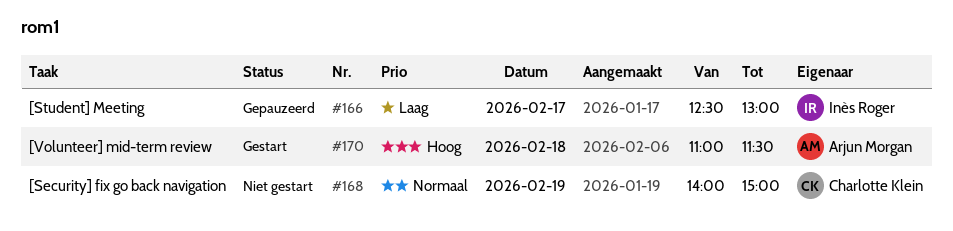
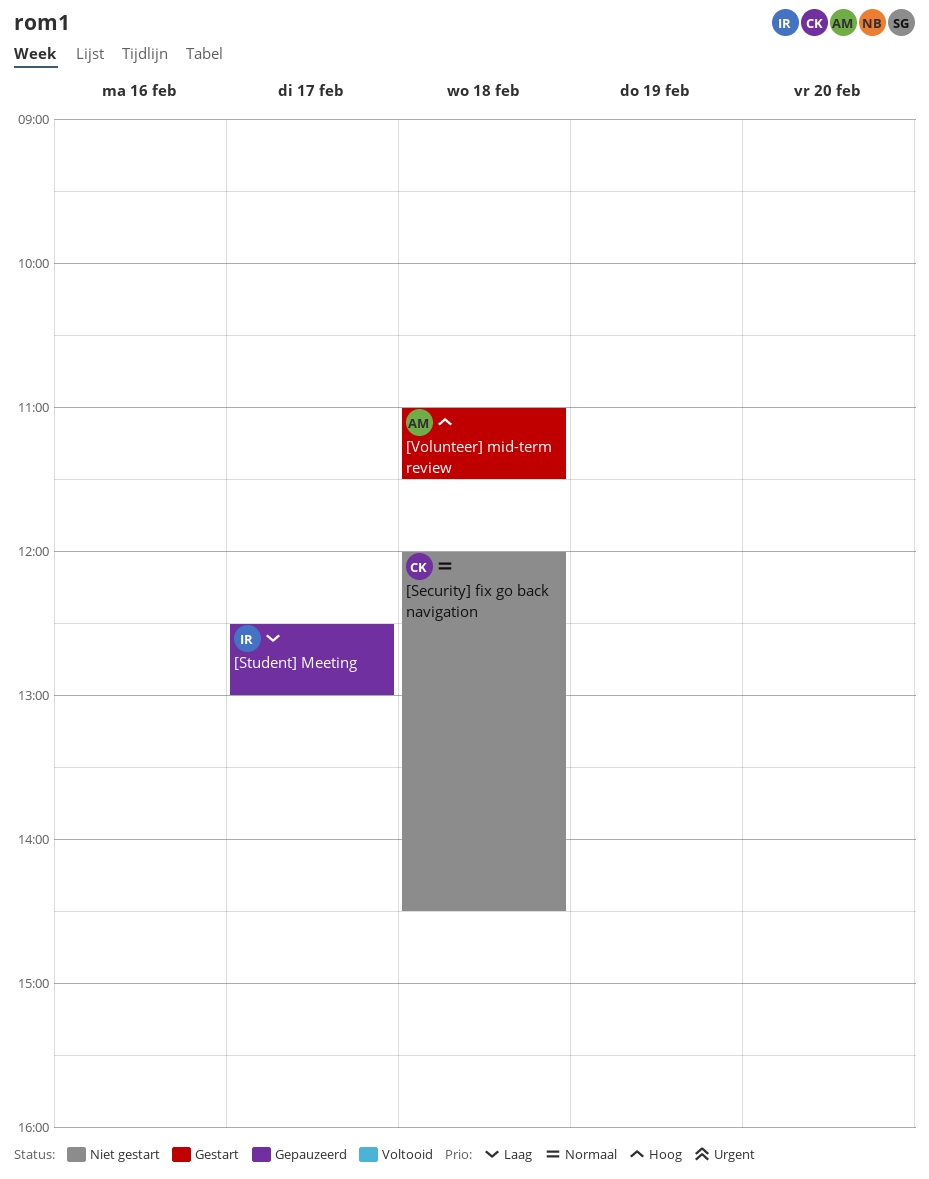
[Security] fix go back navigation, day: Feb 19 -> Feb 18
[Security] fix go back navigation, begins: 14:00 -> 12:00
[Security] fix go back navigation, ends: 15:00 -> 14:30

